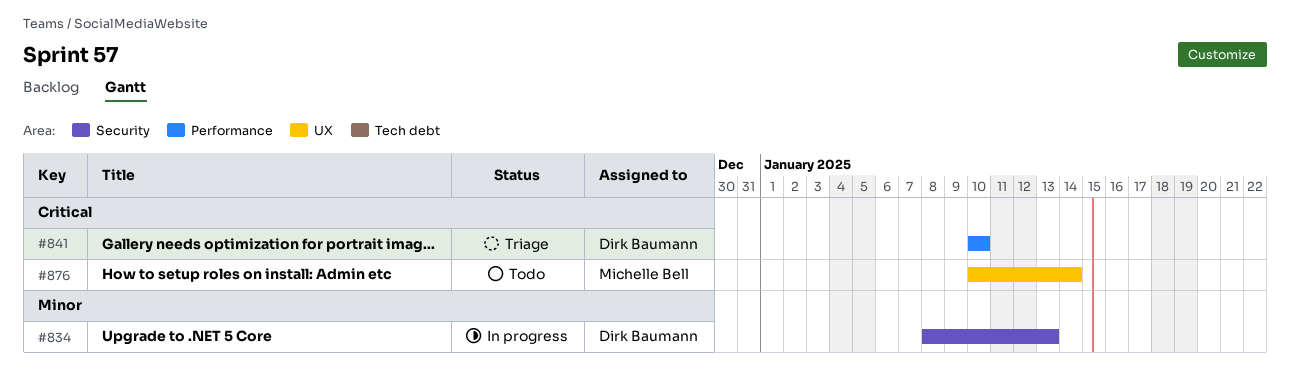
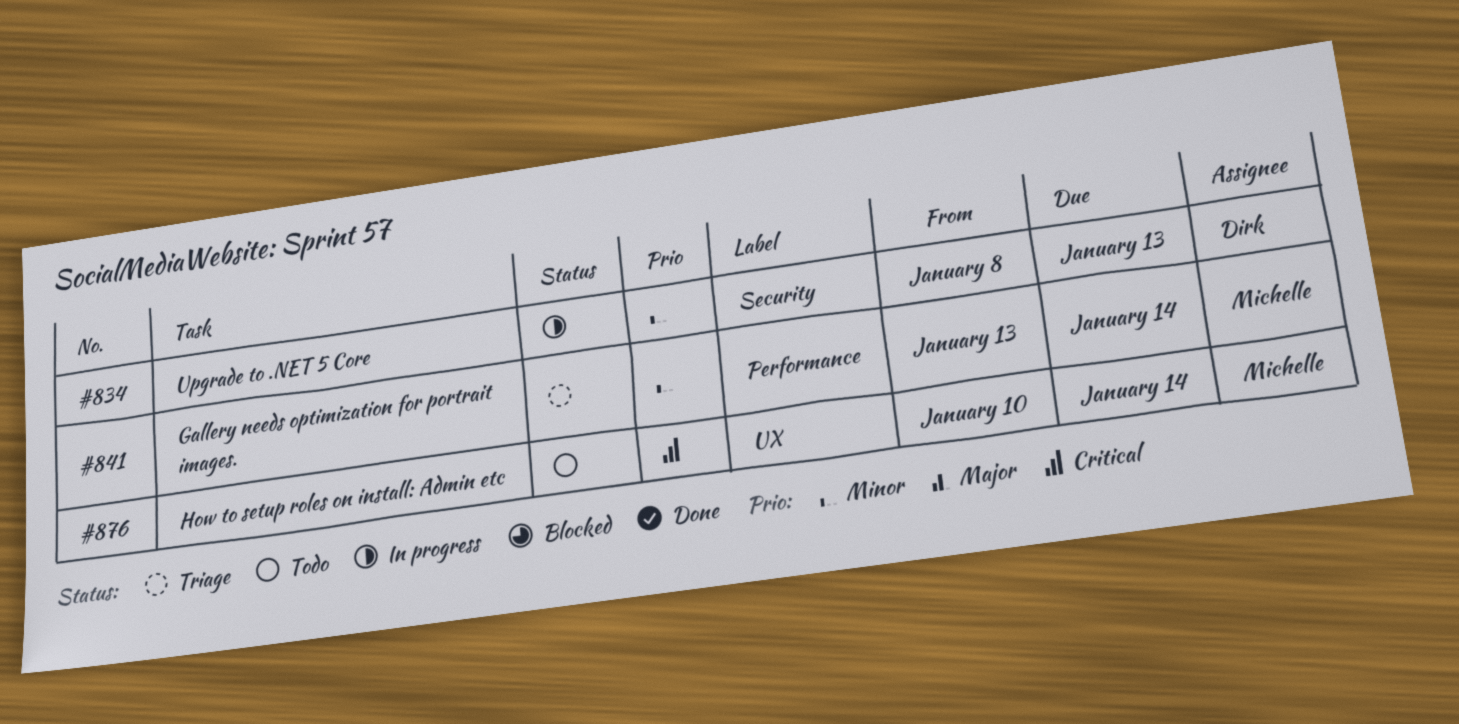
#841, owner: Dirk Baumann -> Michelle Bell
#841, priority: Critical -> Minor
#841, start: Jan 10 -> Jan 13
#841, due: Jan 10 -> Jan 14

